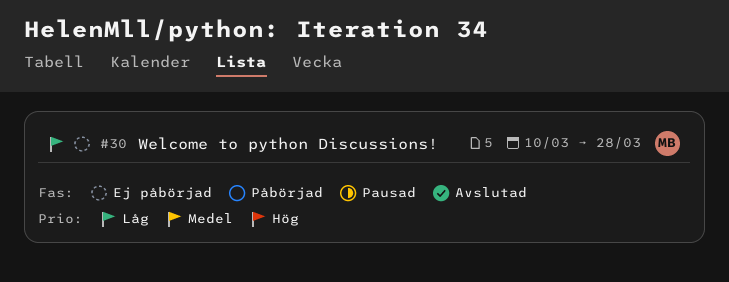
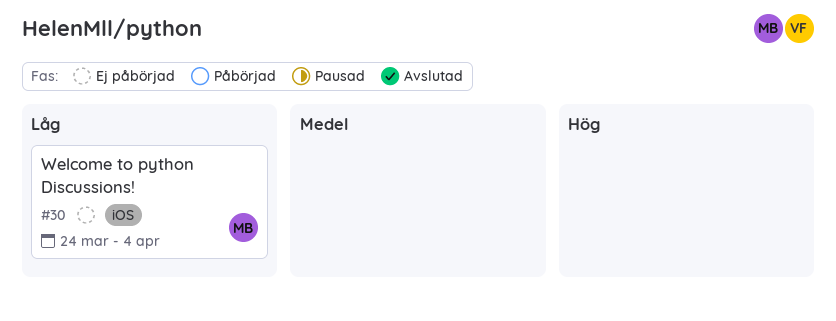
#30, start: Mar 10 -> Mar 24
#30, due: Mar 28 -> Apr 4

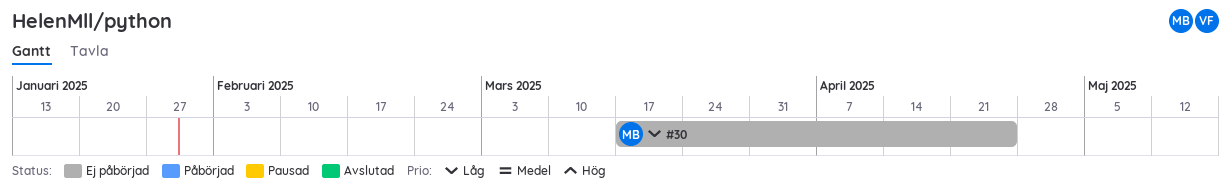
#30, start: Mar 24 -> Mar 17
#30, due: Apr 4 -> Apr 25

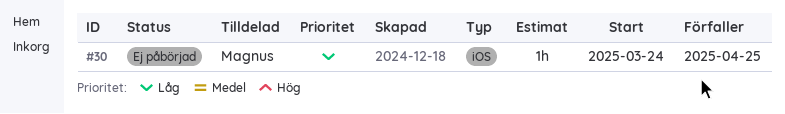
#30, start: Mar 17 -> Mar 24

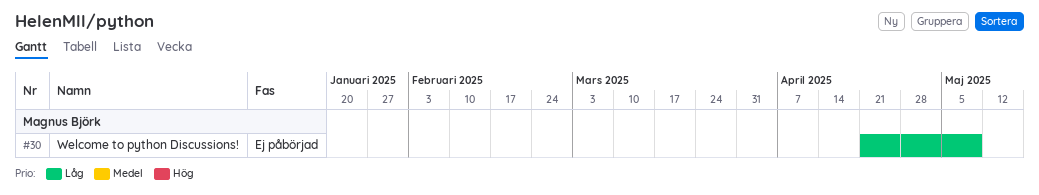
#30, start: Mar 24 -> Apr 21
#30, due: Apr 25 -> May 9

